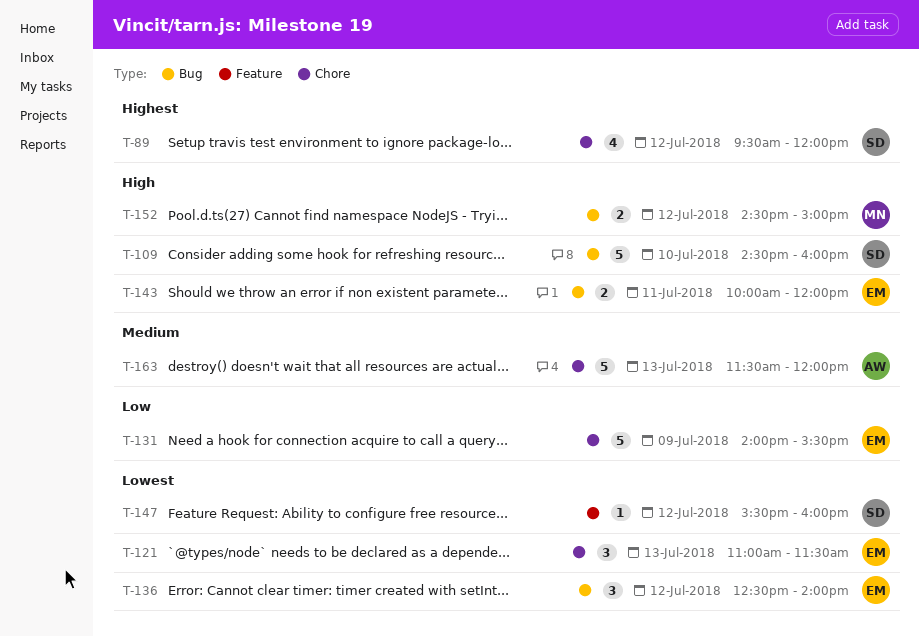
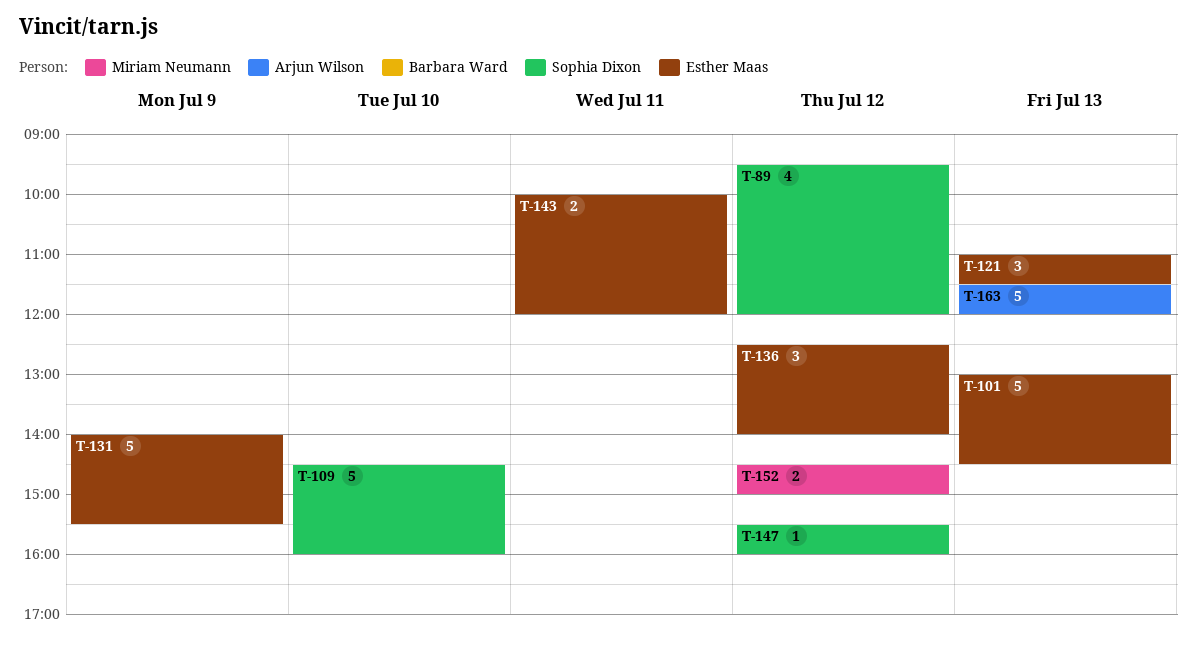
T-101: none -> present

